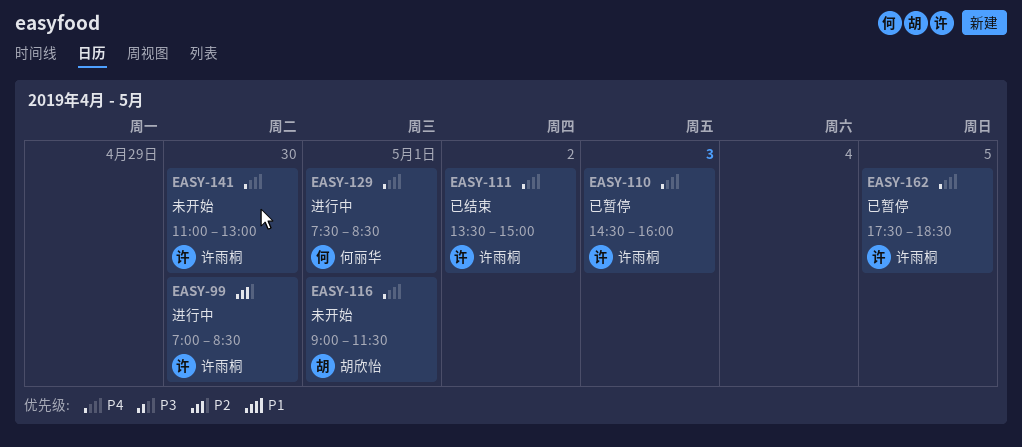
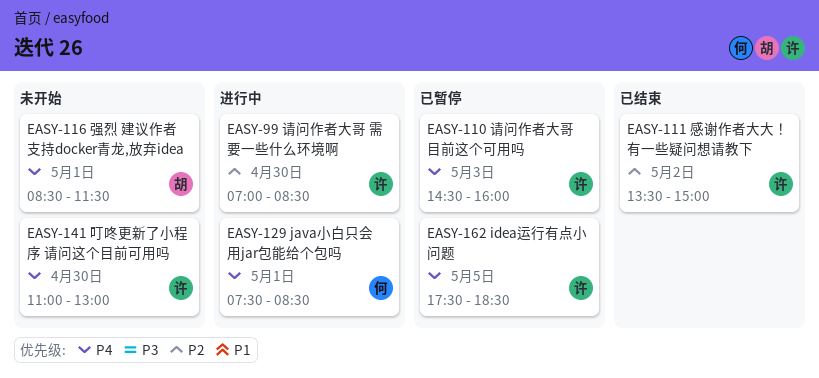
EASY-111, priority: P4 -> P2
EASY-116, begins: 09:00 -> 08:30

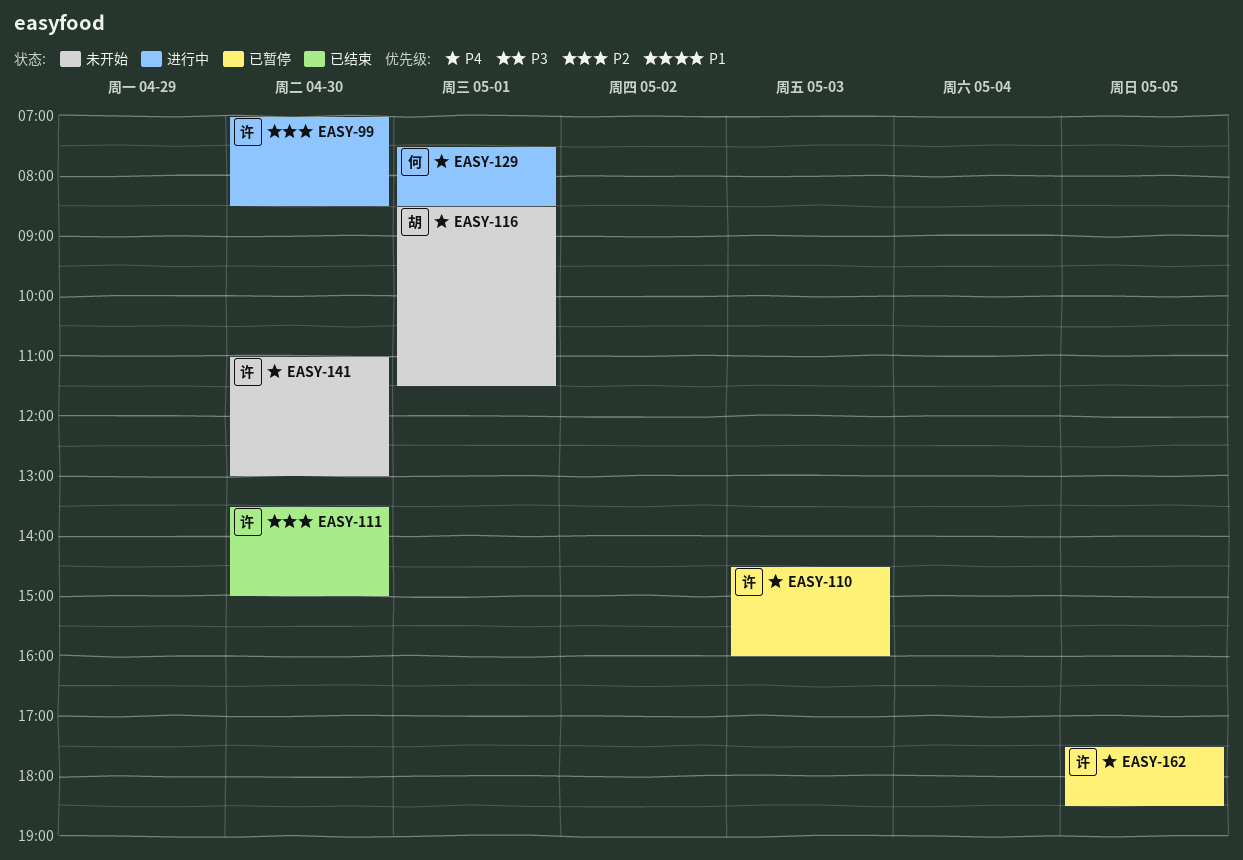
EASY-111, day: May 2 -> Apr 30

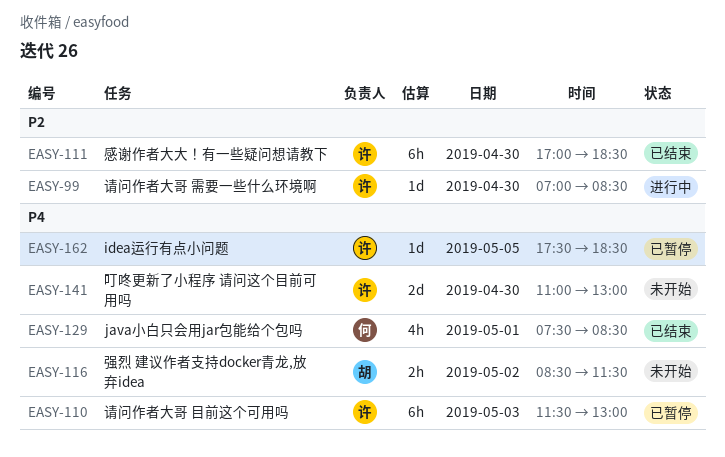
EASY-110, begins: 14:30 -> 11:30
EASY-110, ends: 16:00 -> 13:00
EASY-111, begins: 13:30 -> 17:00
EASY-111, ends: 15:00 -> 18:30
EASY-116, day: May 1 -> May 2
EASY-129, status: 进行中 -> 已结束

